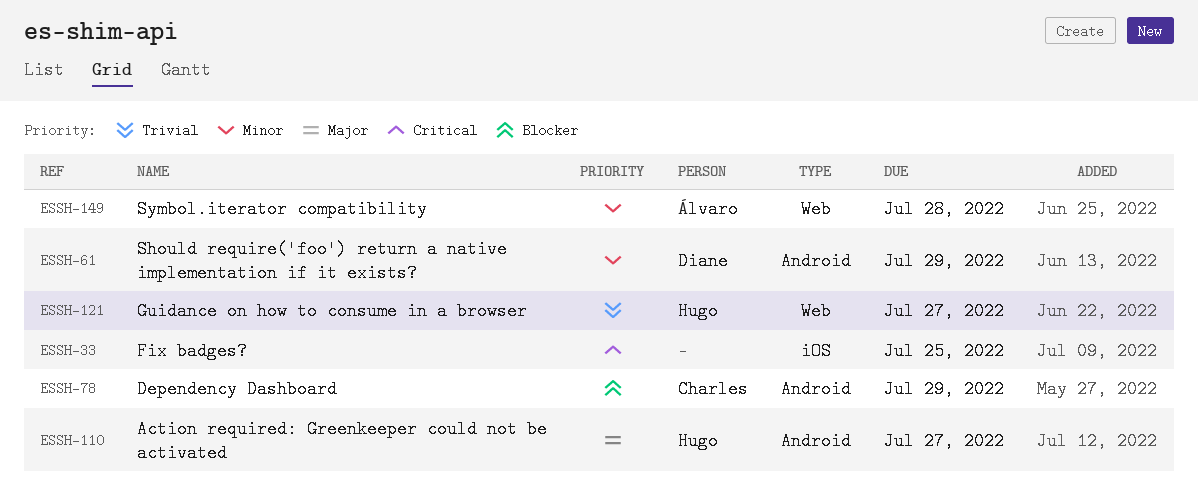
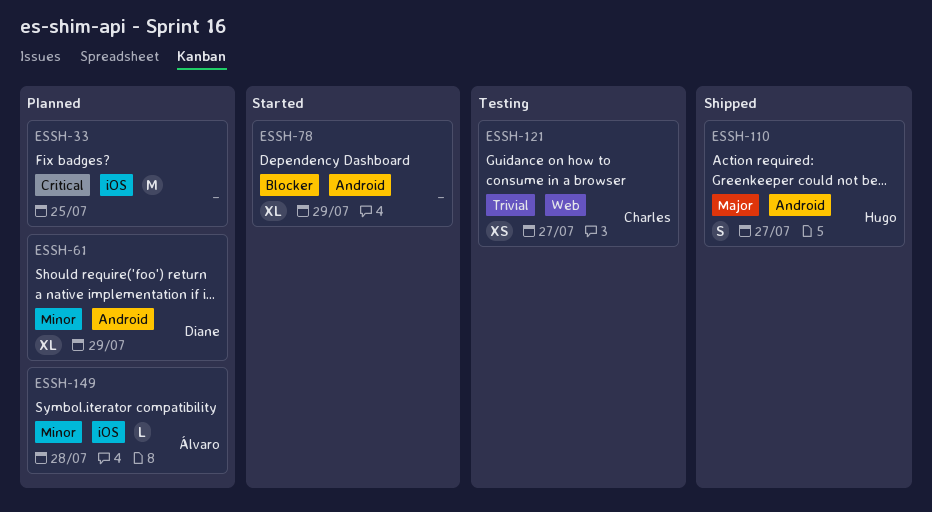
ESSH-78, owner: Charles -> none
ESSH-121, owner: Hugo -> Charles
ESSH-149, label: Web -> iOS

